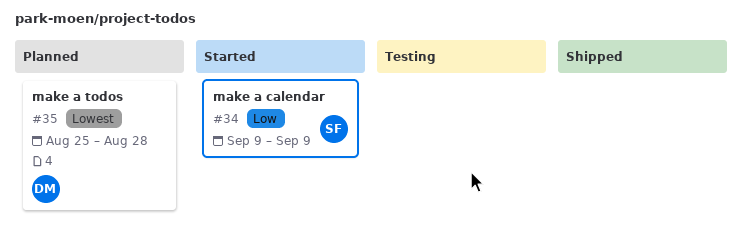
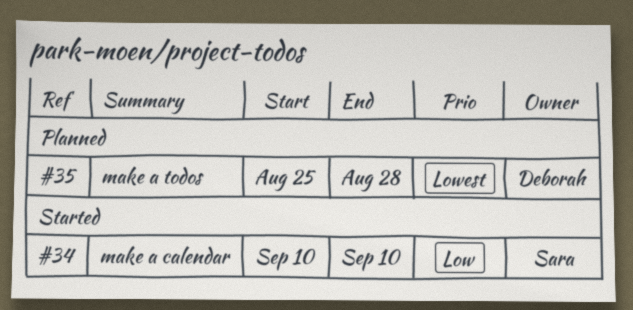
#34, start: Sep 9 -> Sep 10
#34, due: Sep 9 -> Sep 10

